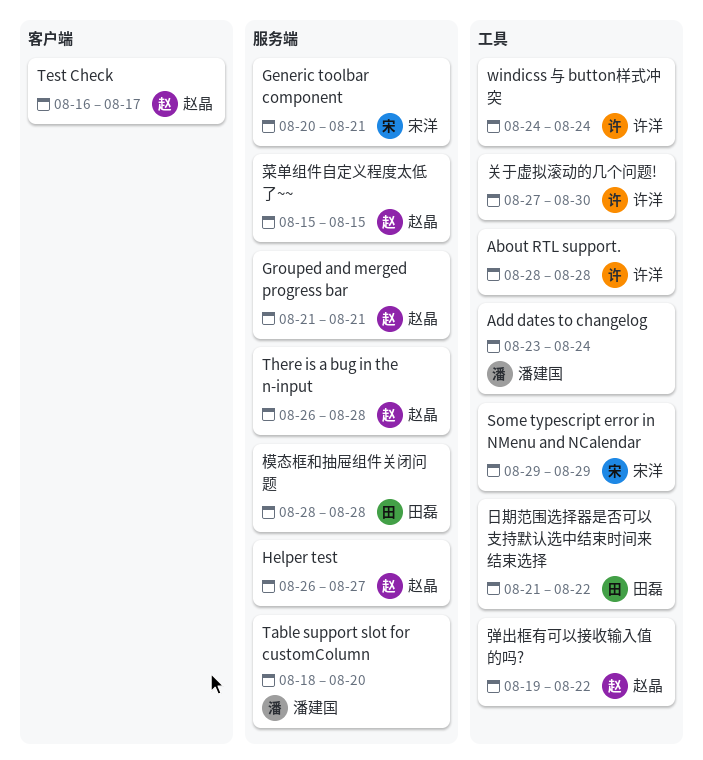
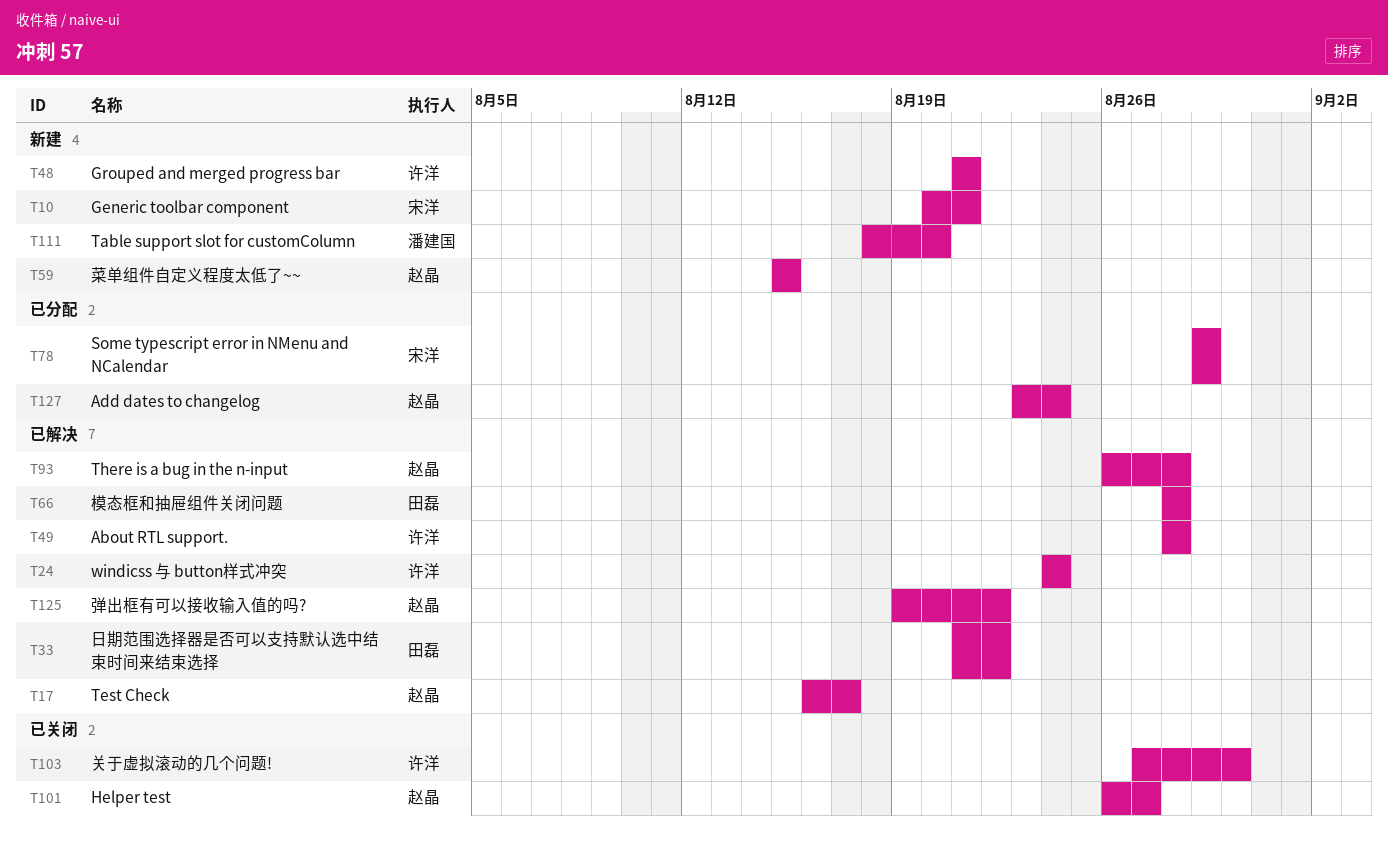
Add dates to changelog, owner: 潘建国 -> 赵晶
Grouped and merged progress bar, owner: 赵晶 -> 许洋

